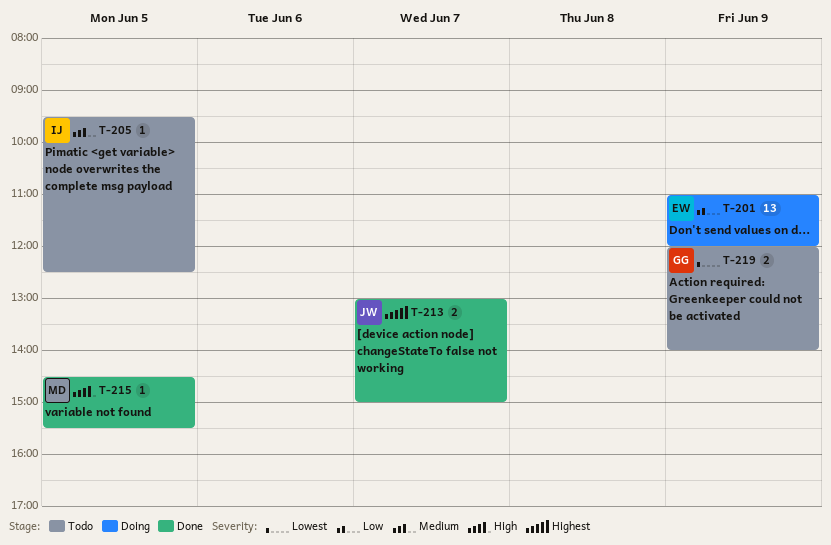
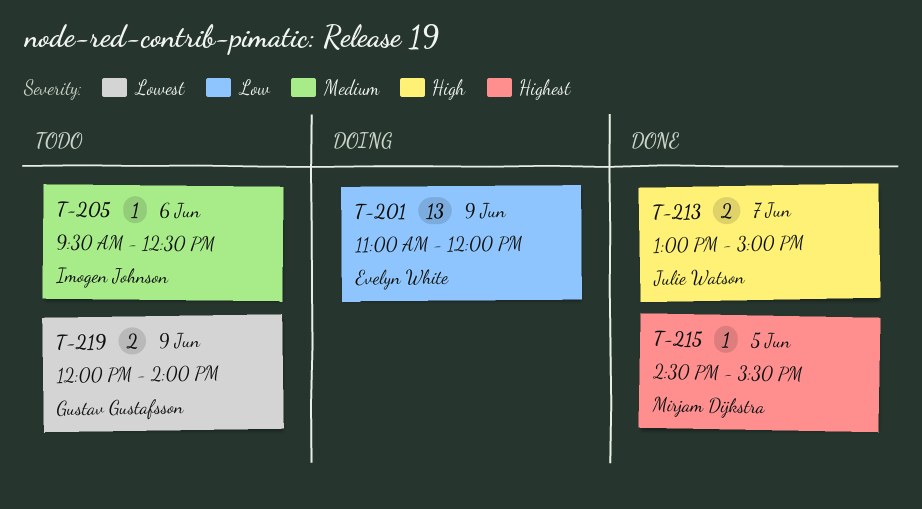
T-205, day: Jun 5 -> Jun 6
T-213, priority: Highest -> High
T-215, priority: High -> Highest

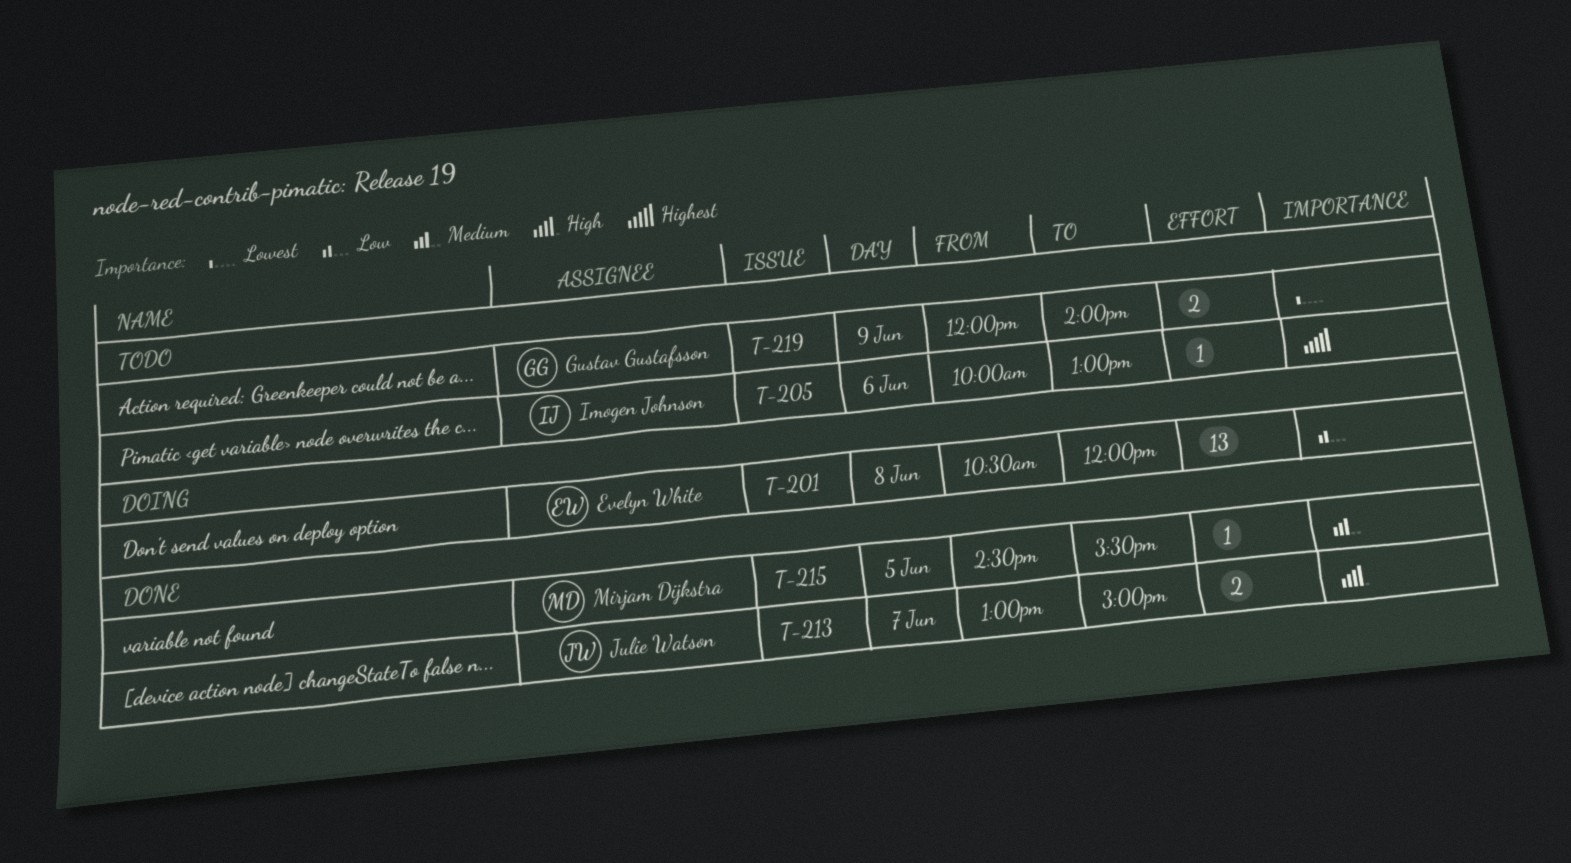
T-201, day: Jun 9 -> Jun 8
T-201, begins: 11:00 -> 10:30
T-205, priority: Medium -> Highest
T-205, begins: 09:30 -> 10:00
T-205, ends: 12:30 -> 13:00
T-215, priority: Highest -> Medium

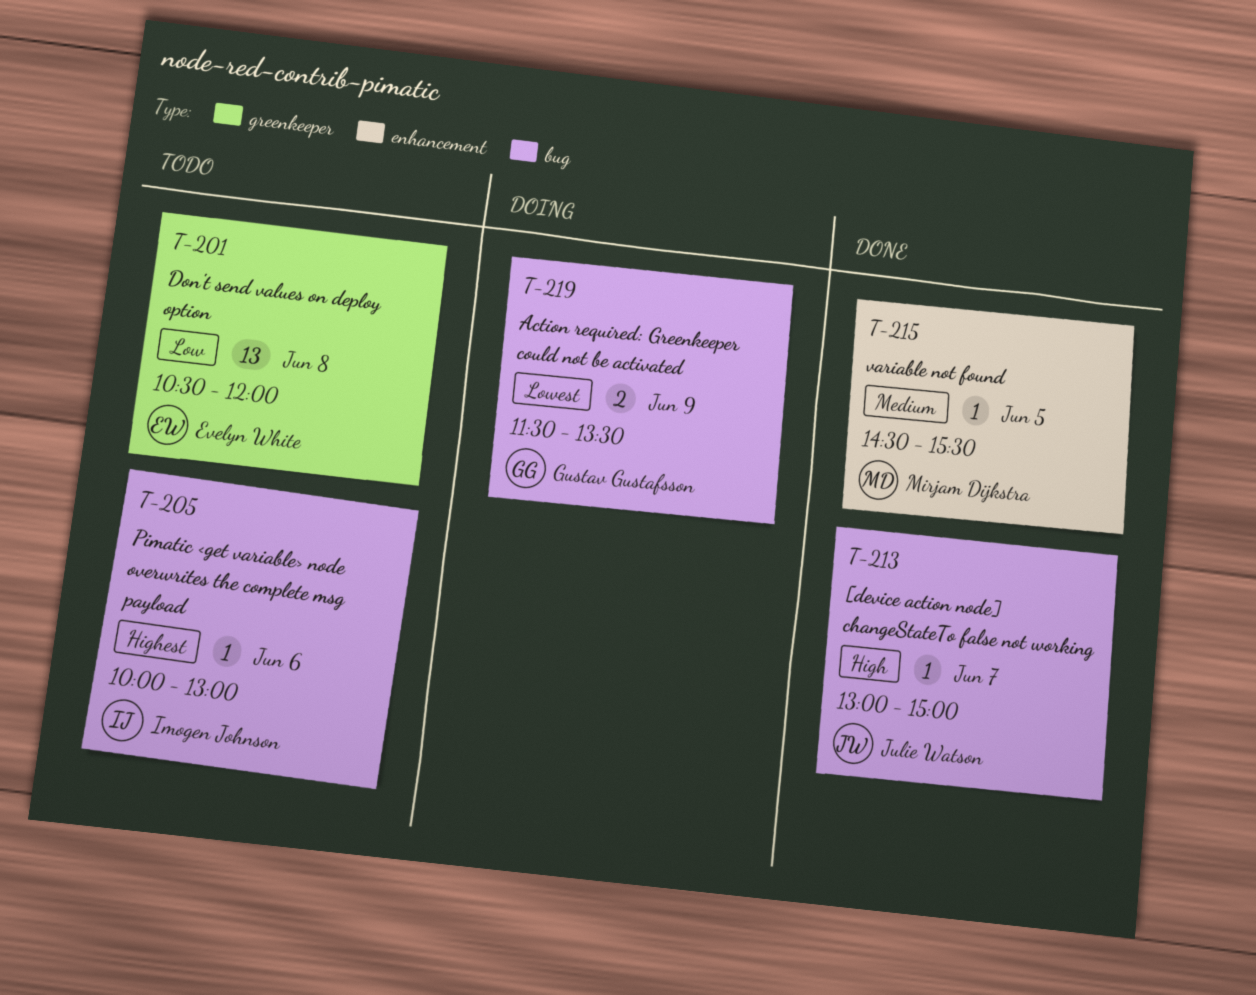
T-201, status: Doing -> Todo
T-213, estimate: 2 -> 1
T-219, status: Todo -> Doing
T-219, begins: 12:00 -> 11:30
T-219, ends: 14:00 -> 13:30

